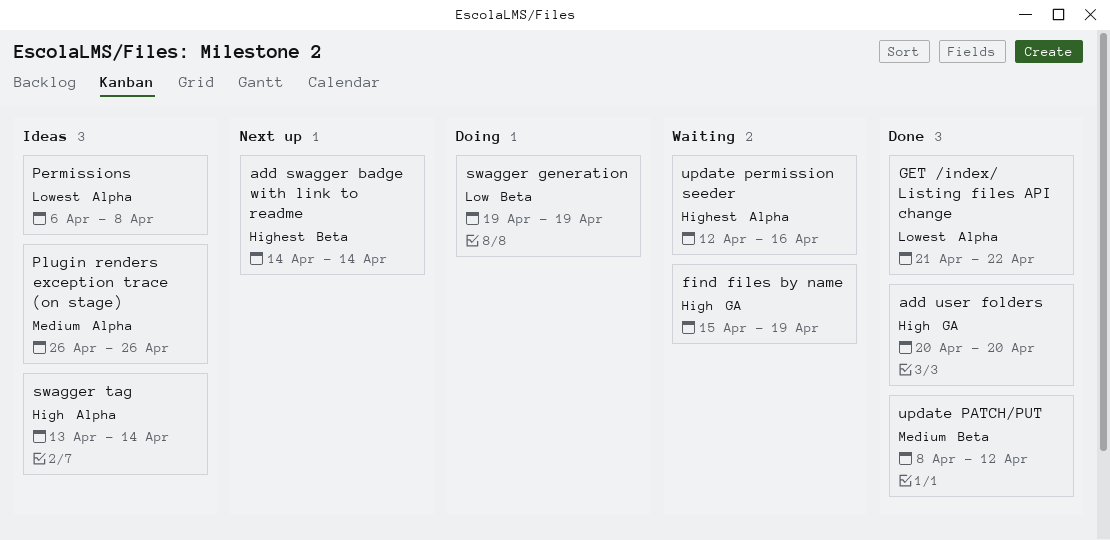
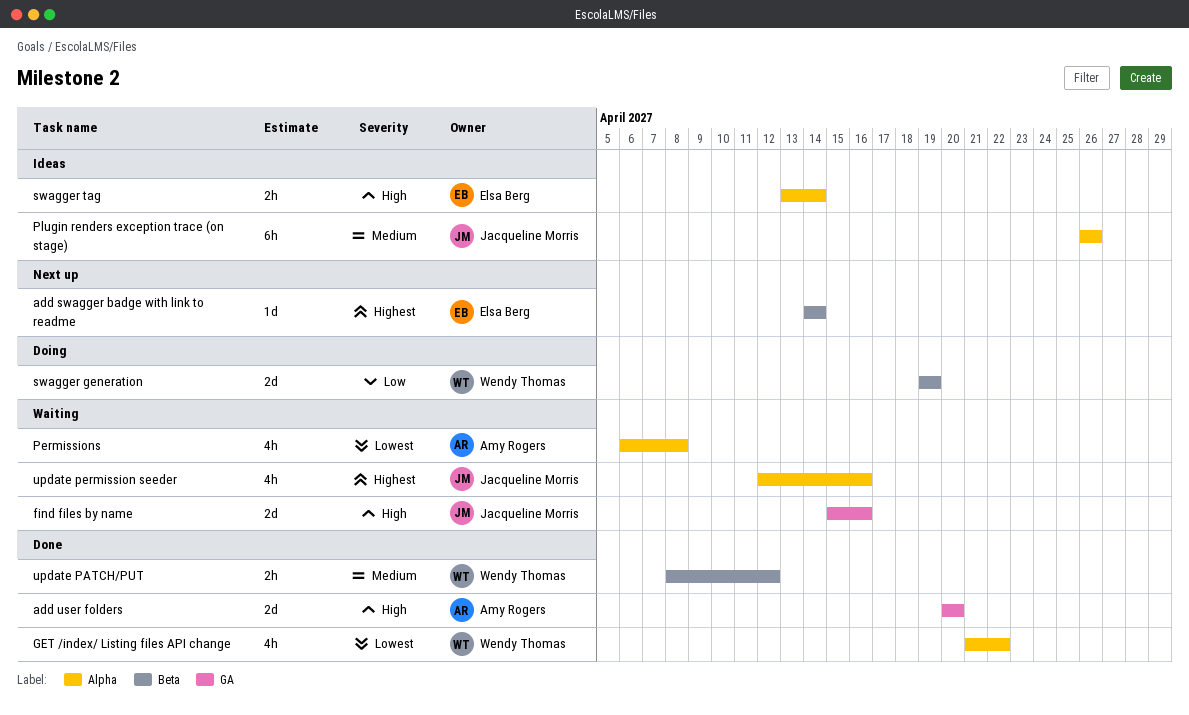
find files by name, due: Apr 19 -> Apr 16
Permissions, status: Ideas -> Waiting

